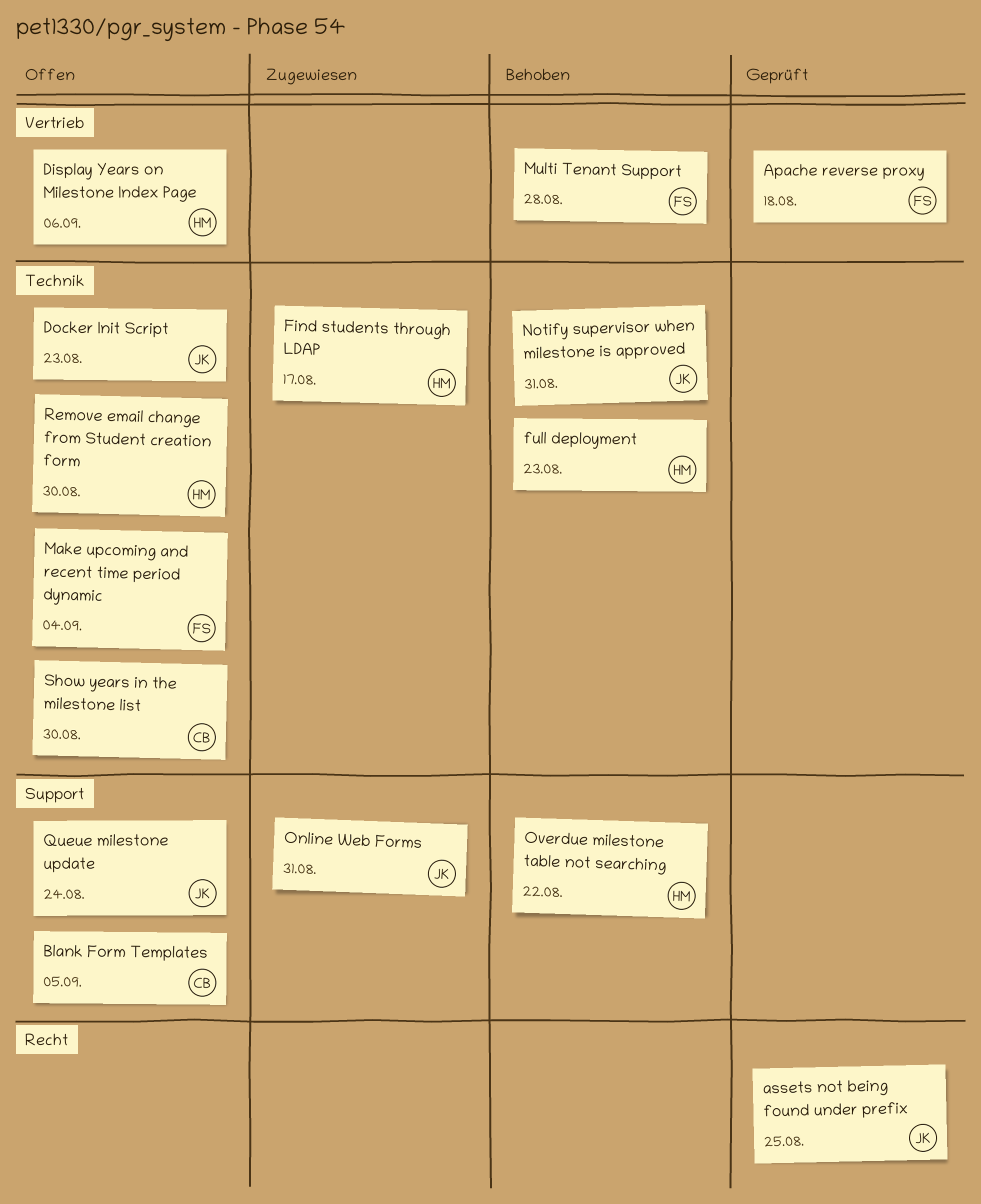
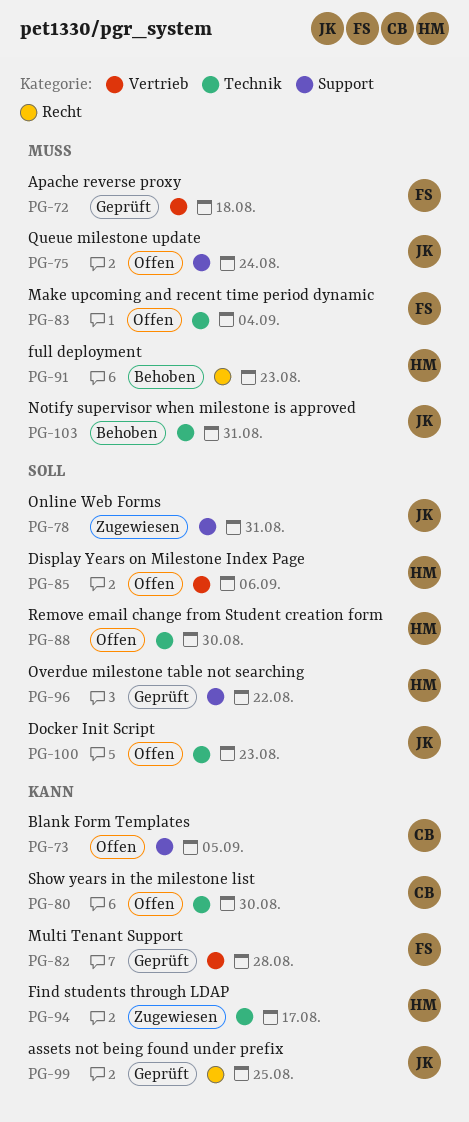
full deployment, label: Technik -> Recht
Multi Tenant Support, status: Behoben -> Geprüft
Overdue milestone table not searching, status: Behoben -> Geprüft

